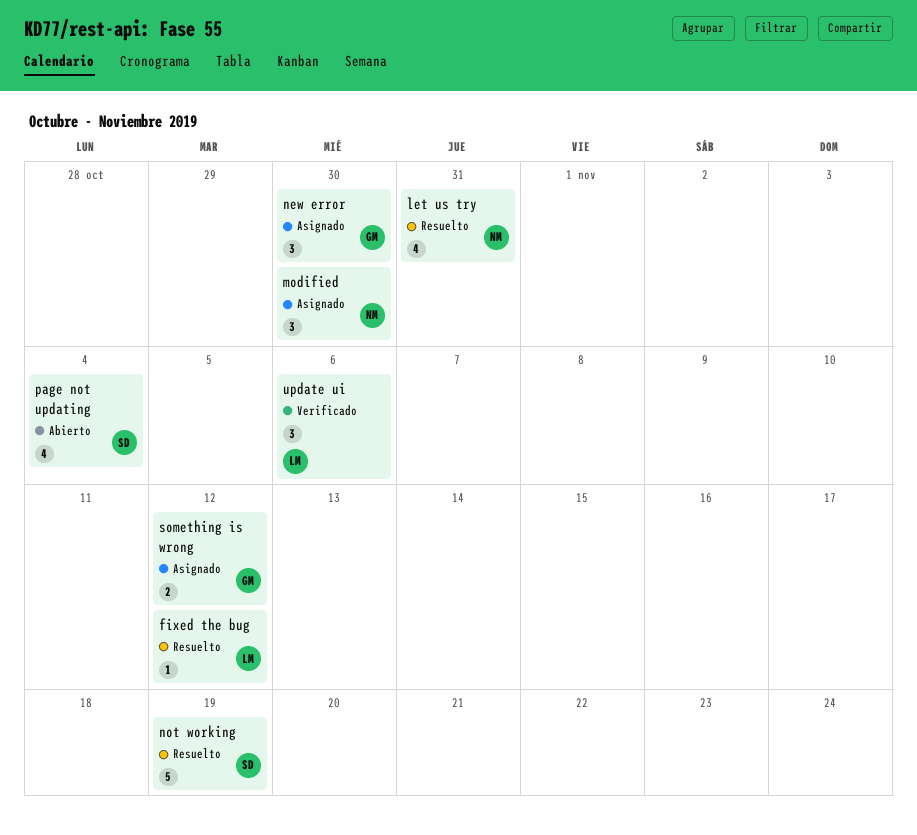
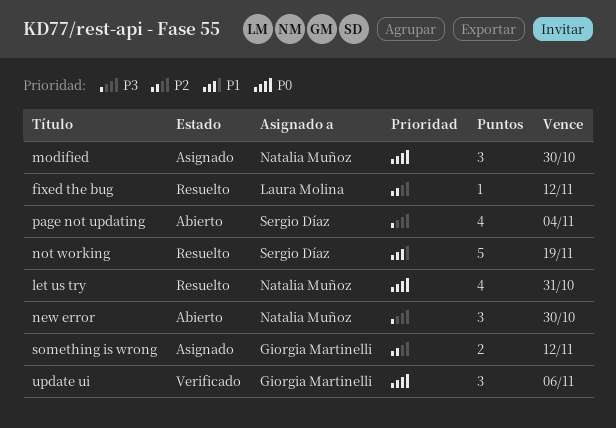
new error, status: Asignado -> Abierto
new error, owner: Giorgia Martinelli -> Natalia Muñoz
update ui, owner: Laura Molina -> Giorgia Martinelli

